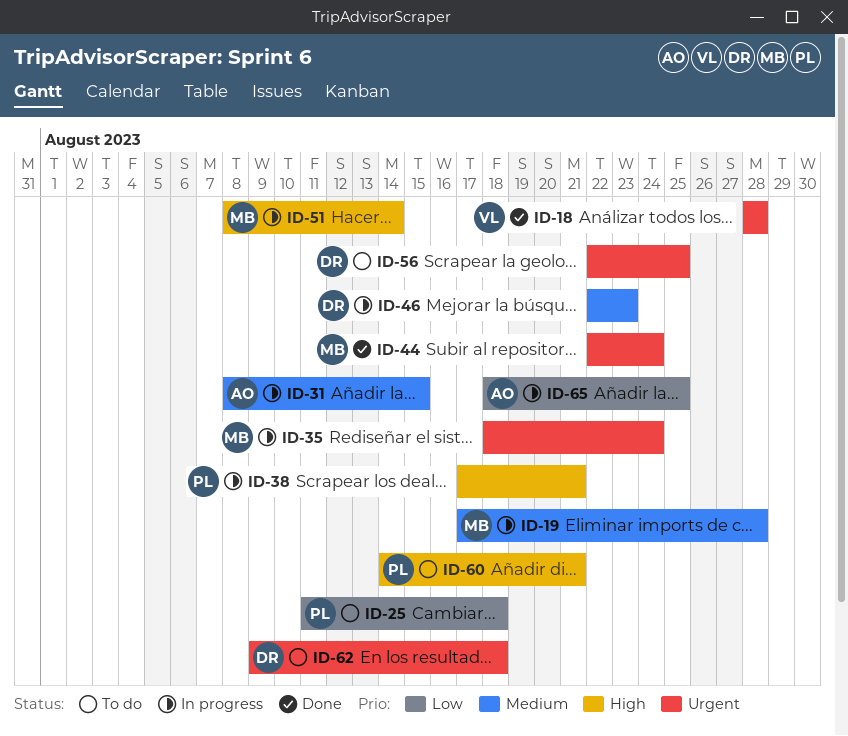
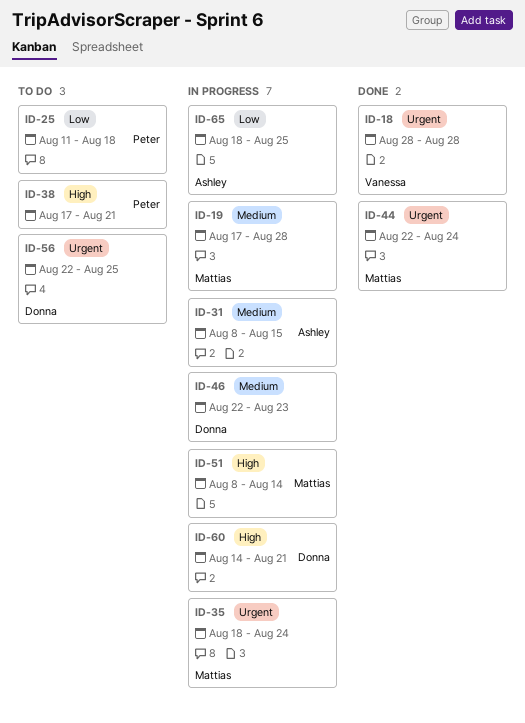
ID-38, status: In progress -> To do
ID-60, status: To do -> In progress
ID-60, owner: Peter -> Donna
ID-62: present -> none

